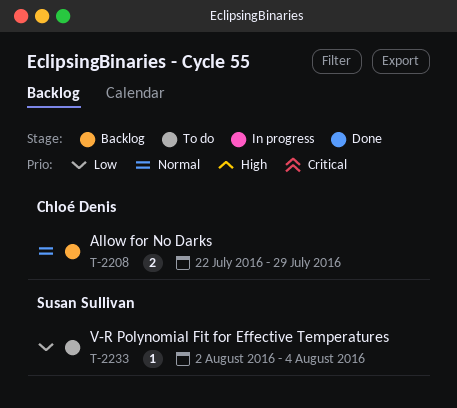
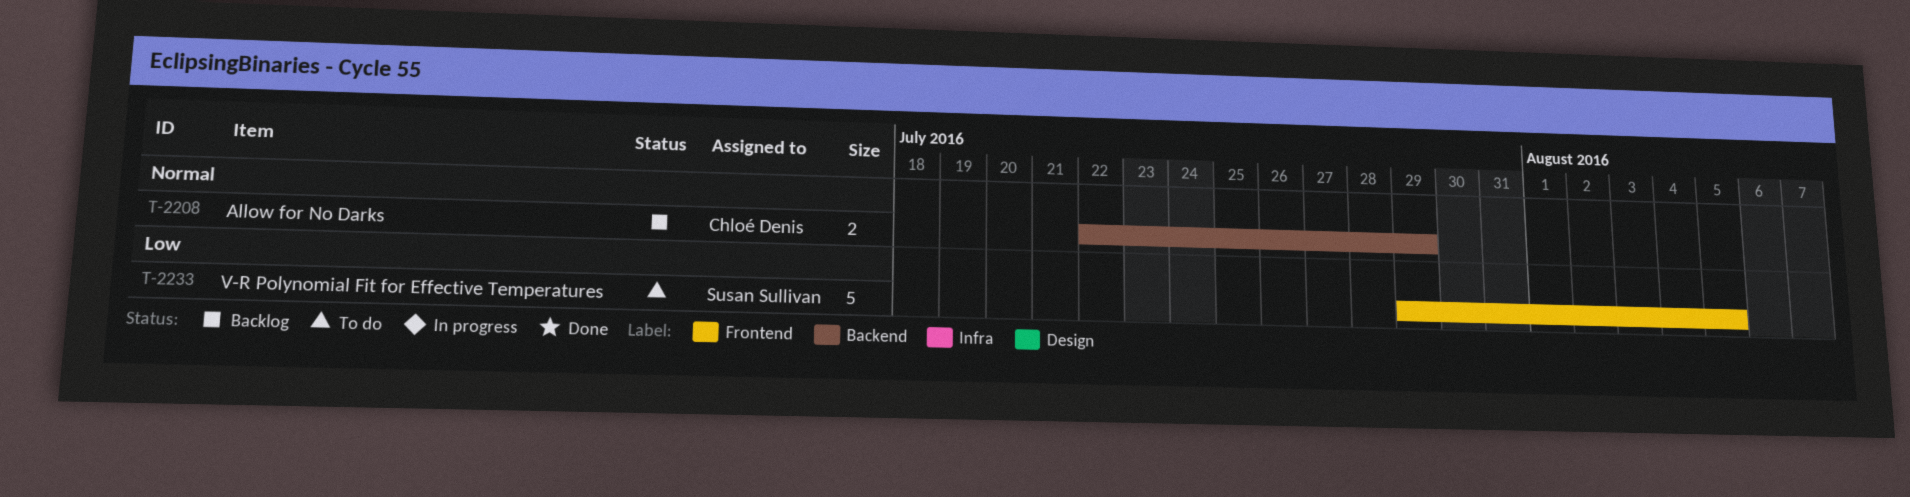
T-2233, estimate: 1 -> 5
T-2233, start: Aug 2 -> Jul 29
T-2233, due: Aug 4 -> Aug 5

